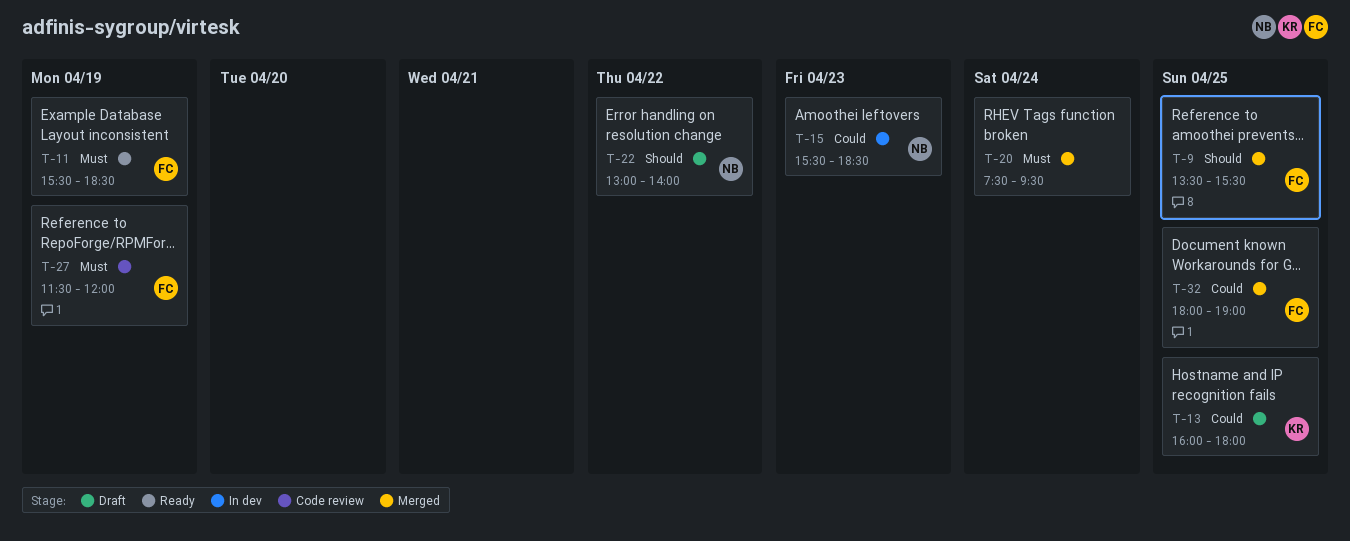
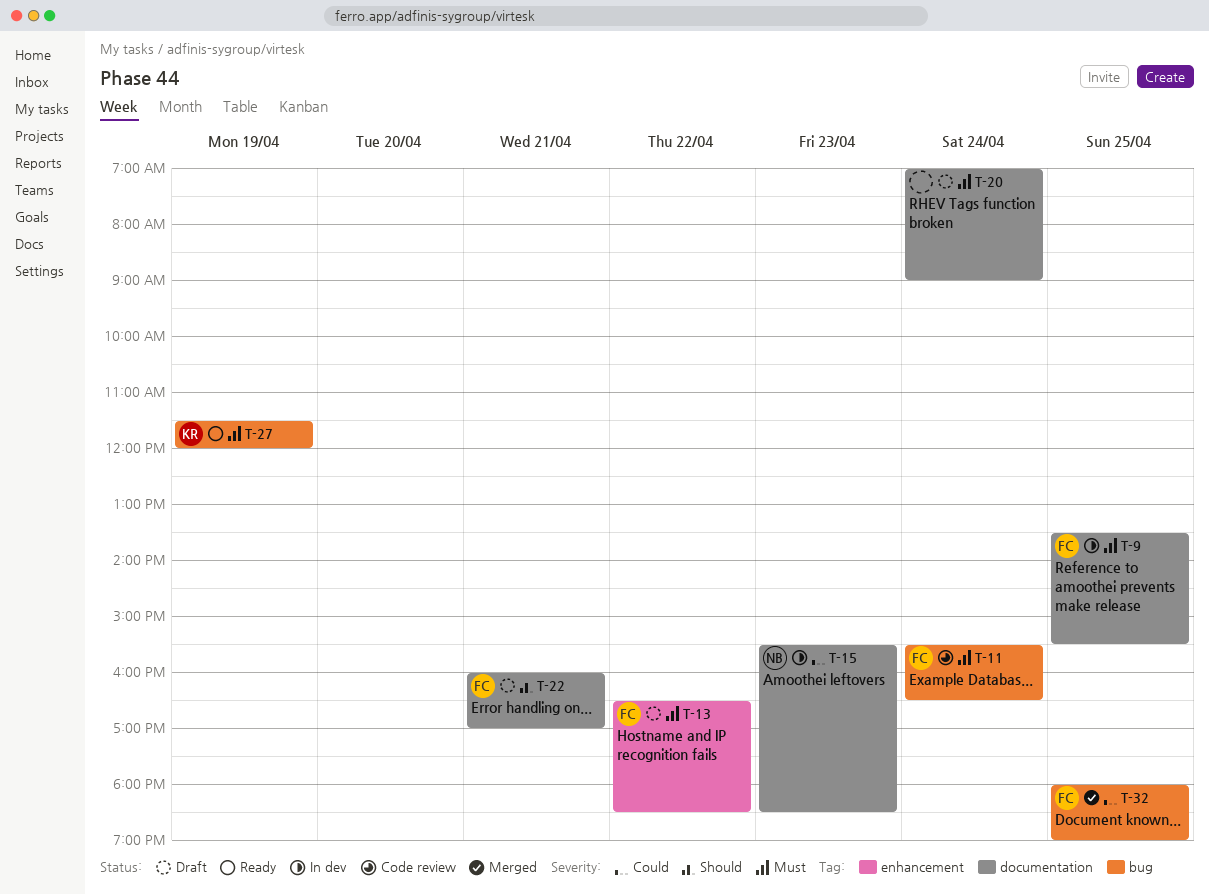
T-9, status: Merged -> In dev
T-9, priority: Should -> Must
T-11, status: Ready -> Code review
T-11, day: Apr 19 -> Apr 24
T-11, ends: 18:30 -> 16:30
T-13, owner: KR -> FC
T-13, priority: Could -> Must
T-13, day: Apr 25 -> Apr 22
T-13, begins: 16:00 -> 16:30
T-13, ends: 18:00 -> 18:30
T-20, status: Merged -> Draft
T-20, begins: 07:30 -> 07:00
T-20, ends: 09:30 -> 09:00
T-22, owner: NB -> FC
T-22, day: Apr 22 -> Apr 21
T-22, begins: 13:00 -> 16:00
T-22, ends: 14:00 -> 17:00
T-27, status: Code review -> Ready
T-27, owner: FC -> KR

